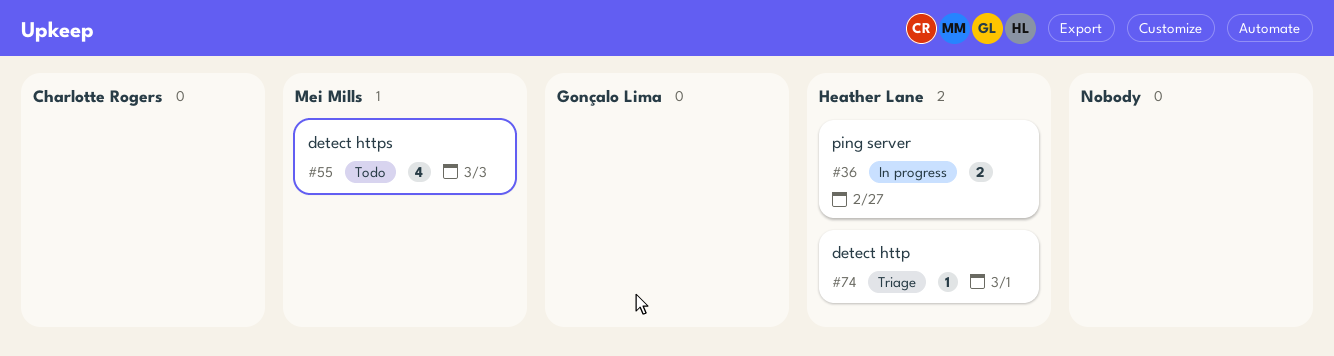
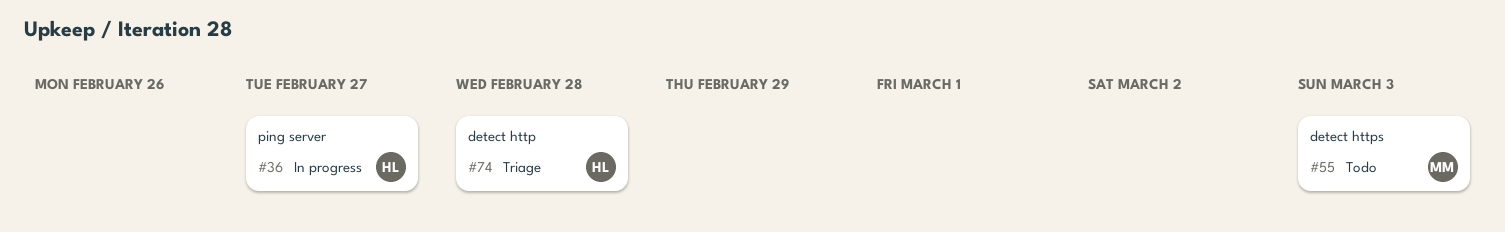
#74, due: Mar 1 -> Feb 28

